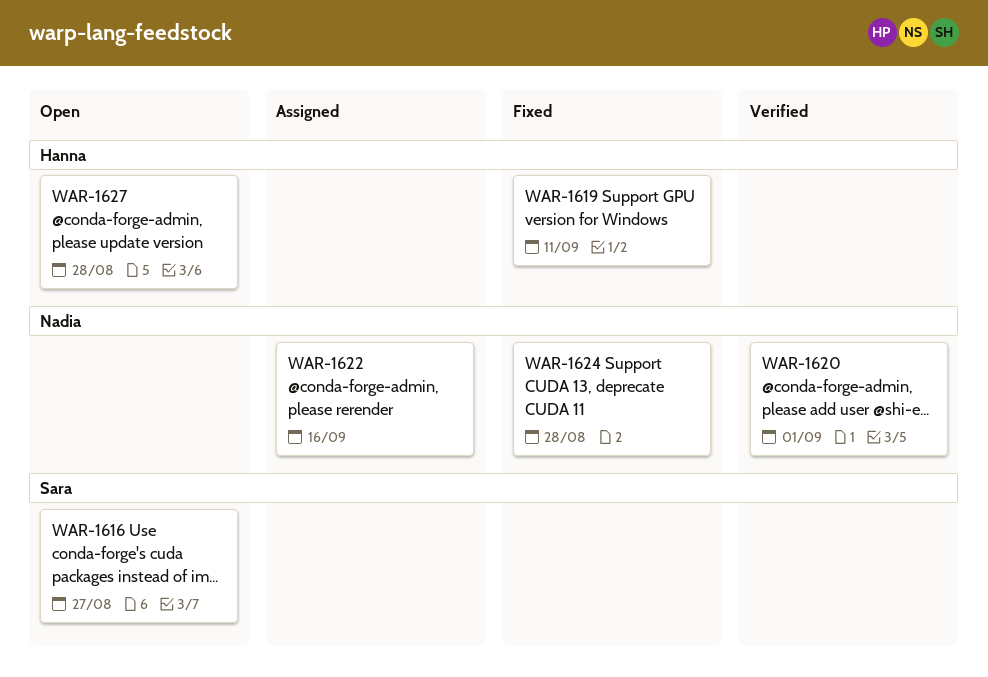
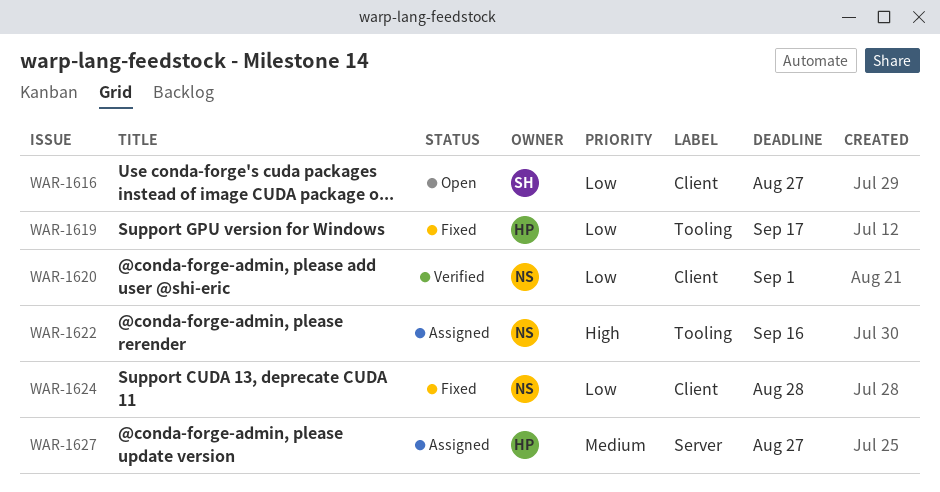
WAR-1619, due: Sep 11 -> Sep 17
WAR-1627, status: Open -> Assigned
WAR-1627, due: Aug 28 -> Aug 27

